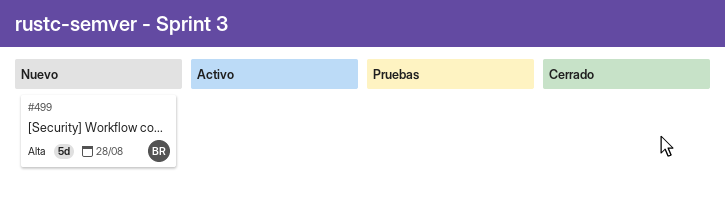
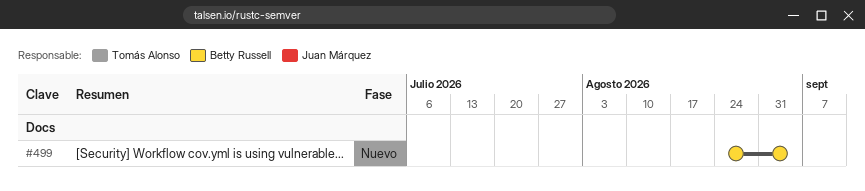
#499, due: Aug 28 -> Sep 4

